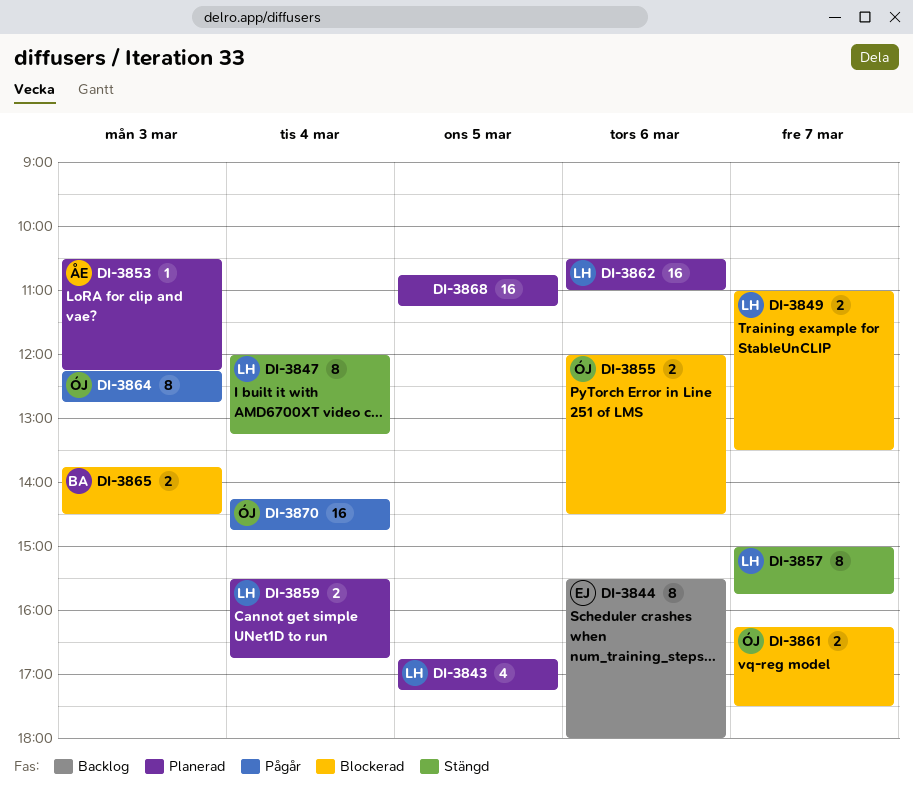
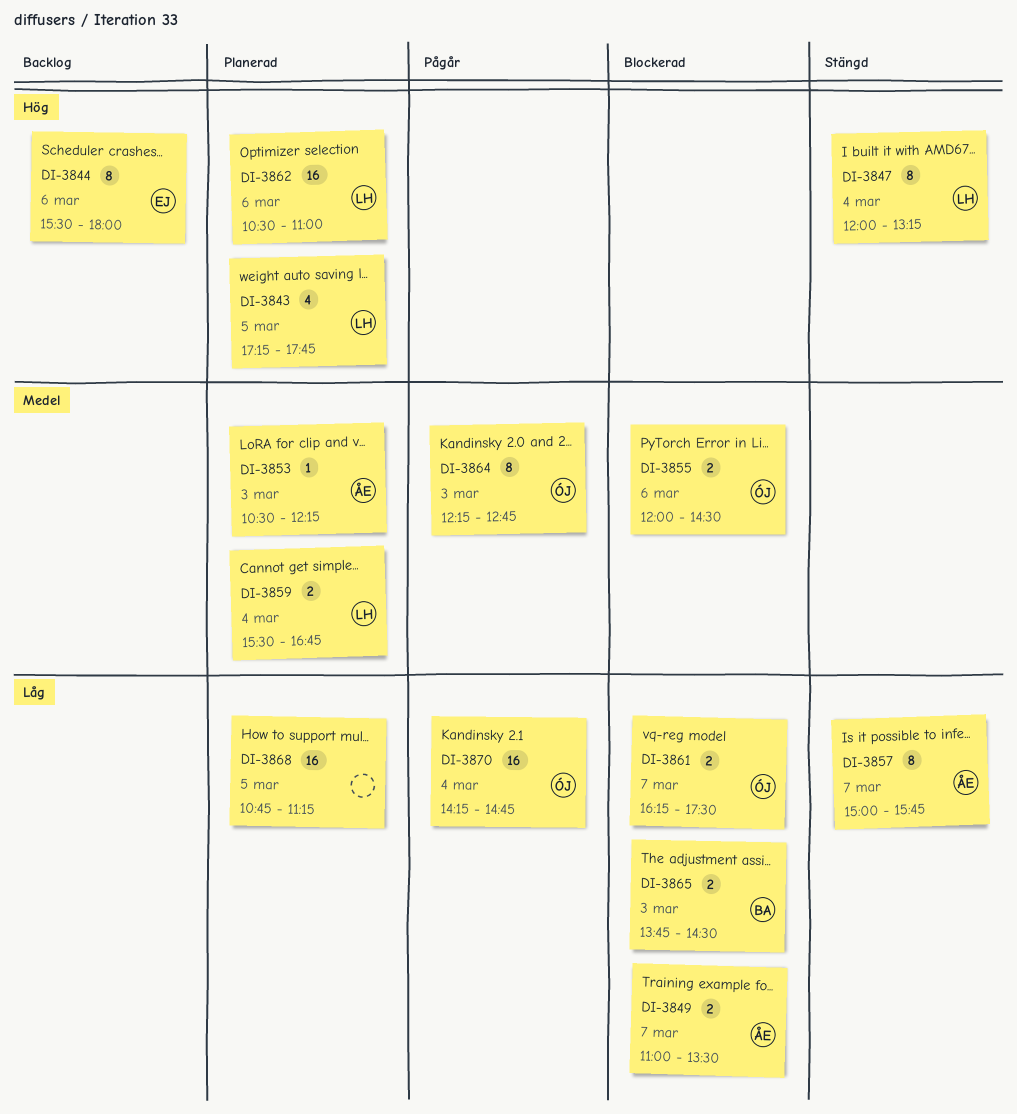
DI-3843, begins: 16:45 -> 17:15
DI-3843, ends: 17:15 -> 17:45
DI-3849, owner: LH -> ÅE
DI-3857, owner: LH -> ÅE

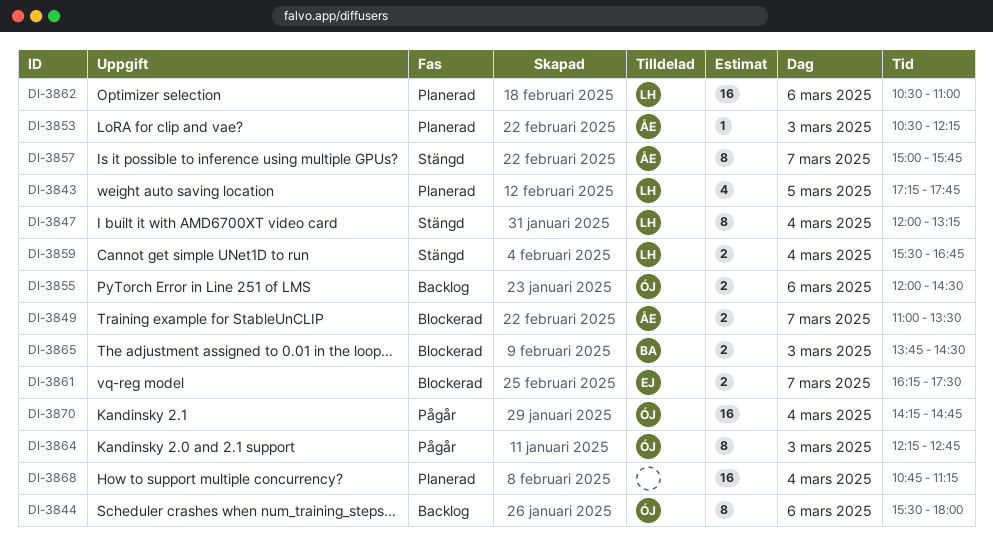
DI-3844, owner: EJ -> ÓJ
DI-3855, status: Blockerad -> Backlog
DI-3859, status: Planerad -> Stängd
DI-3861, owner: ÓJ -> EJ
DI-3868, day: Mar 5 -> Mar 4

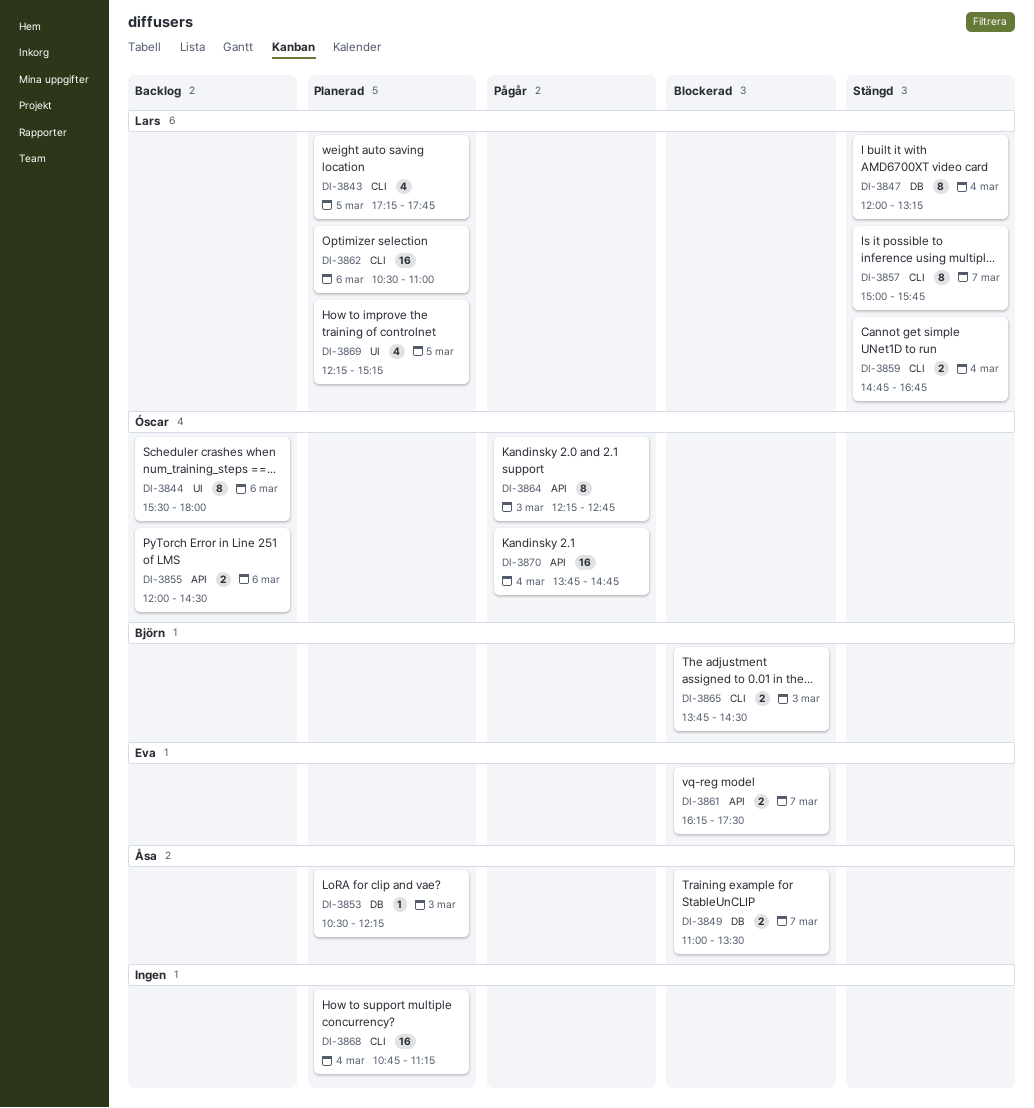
DI-3857, owner: Åsa -> Lars
DI-3859, begins: 15:30 -> 14:45
DI-3869: none -> present
DI-3870, begins: 14:15 -> 13:45

